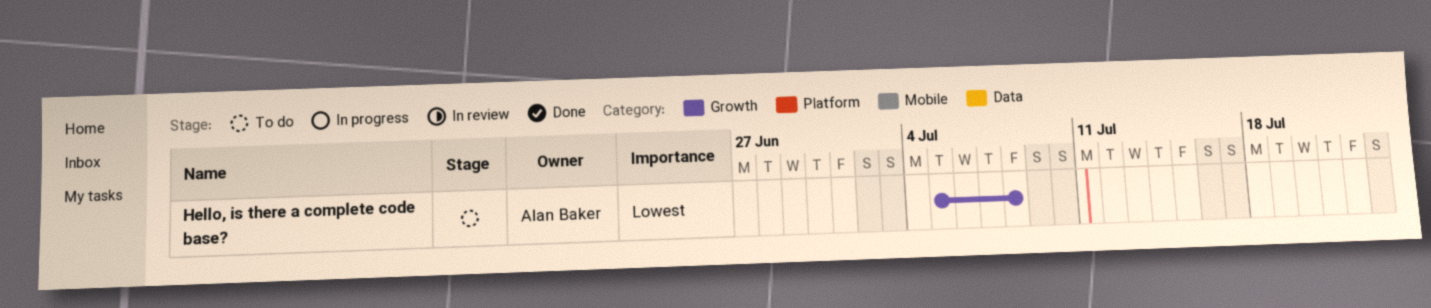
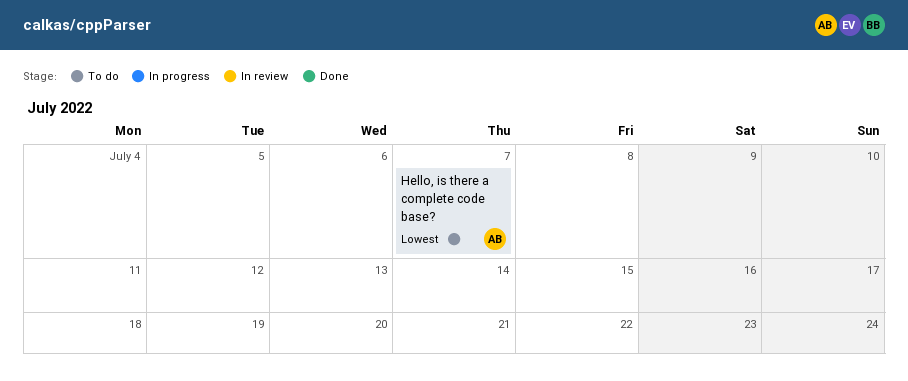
Hello, is there a complete code base?, due: Jul 8 -> Jul 7

